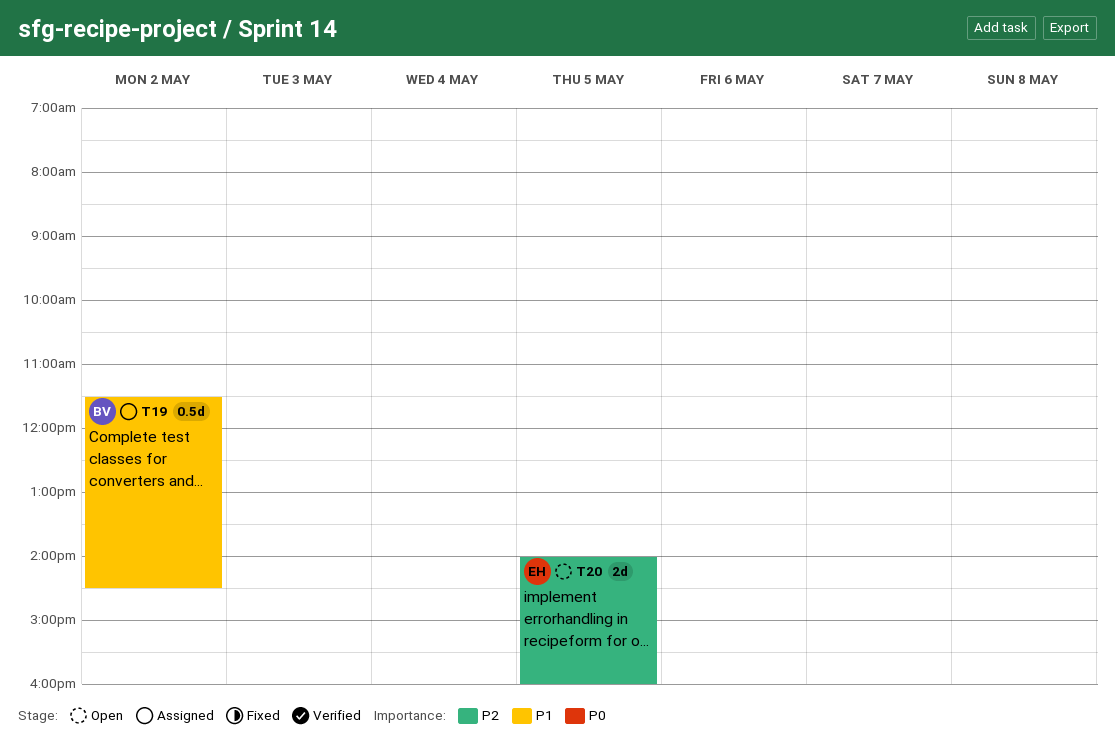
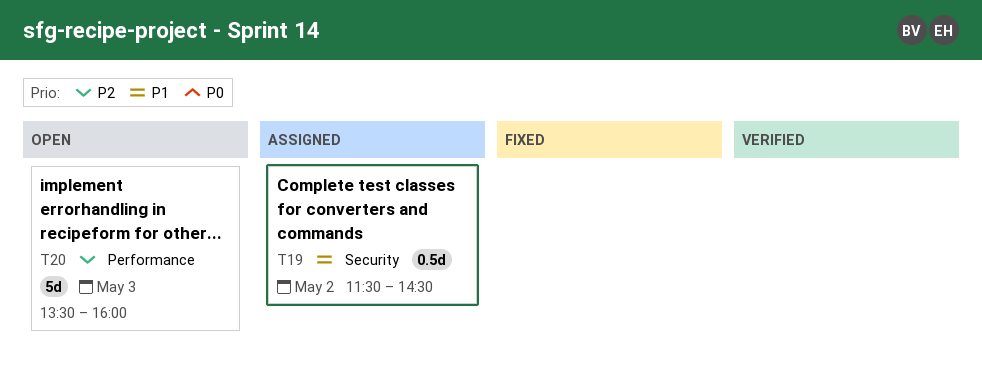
T20, estimate: 2d -> 5d
T20, day: May 5 -> May 3
T20, begins: 14:00 -> 13:30

